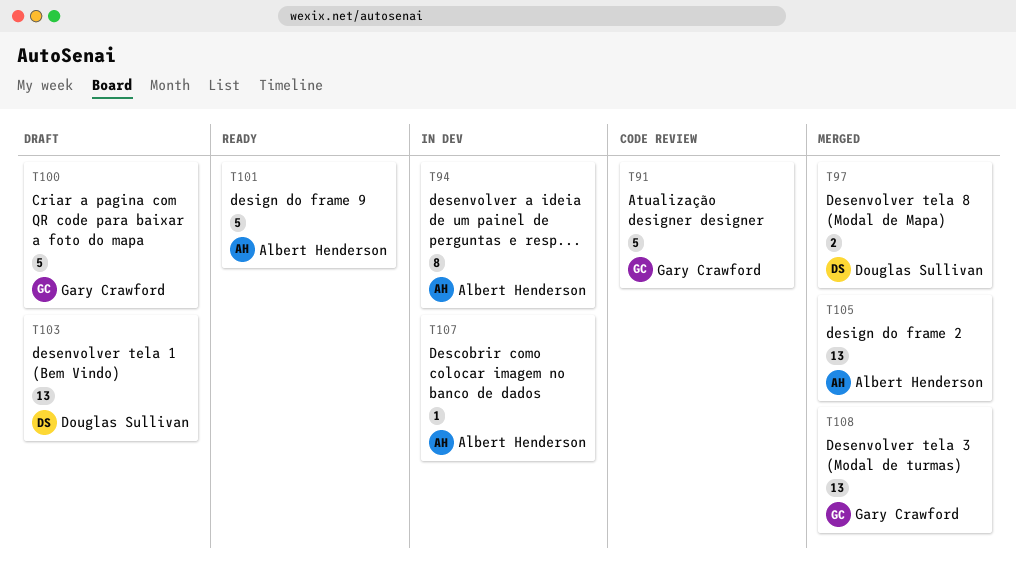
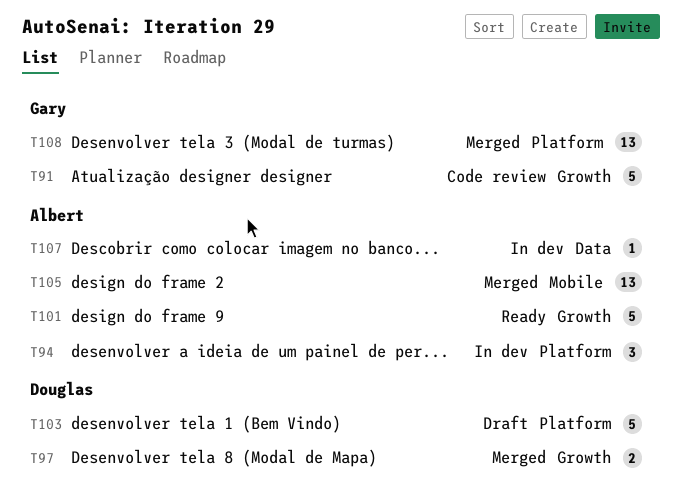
T94, estimate: 8 -> 3
T100: present -> none
T103, estimate: 13 -> 5

